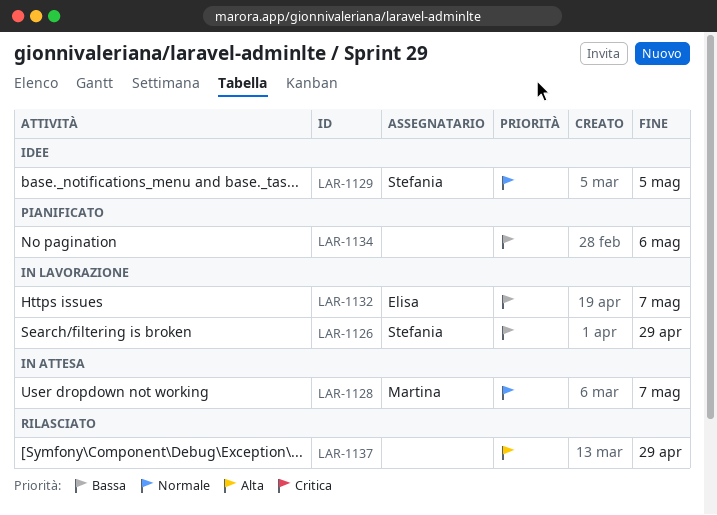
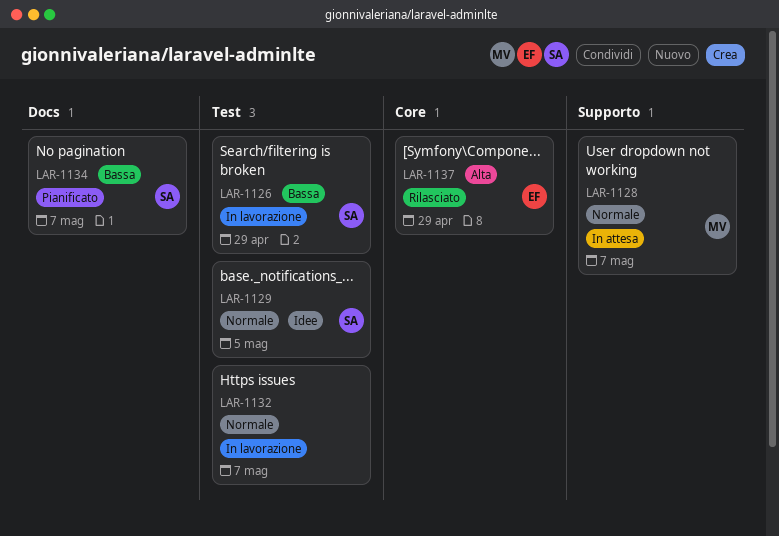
LAR-1132, owner: Elisa -> none
LAR-1132, priority: Bassa -> Normale
LAR-1134, owner: none -> Stefania
LAR-1134, due: May 6 -> May 7
LAR-1137, owner: none -> Elisa

